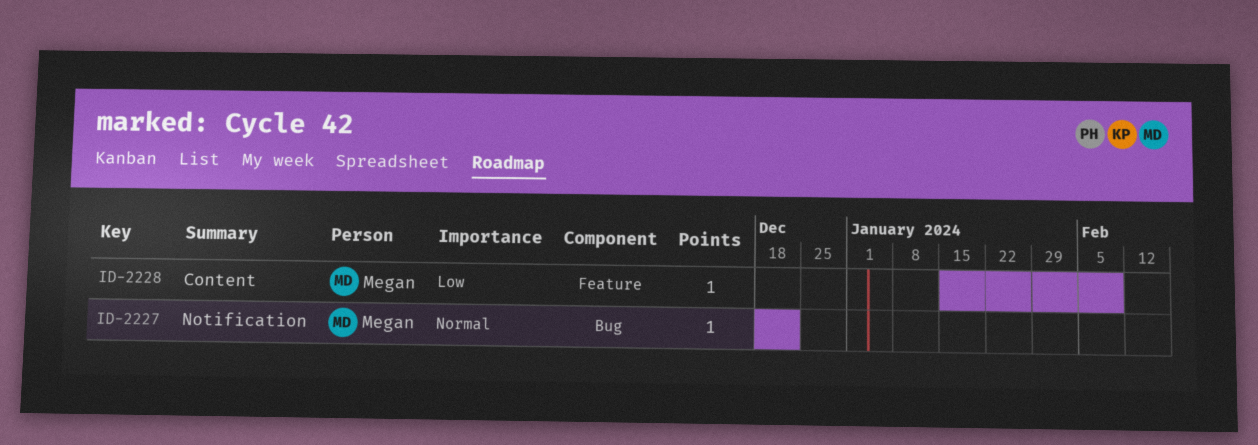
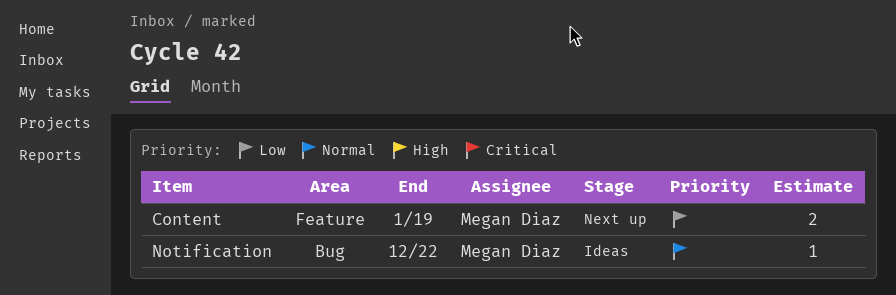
Content, estimate: 1 -> 2
Content, due: Feb 9 -> Jan 19

